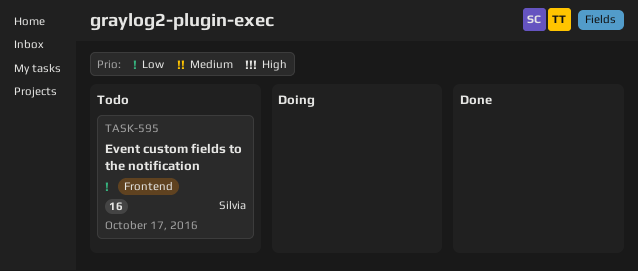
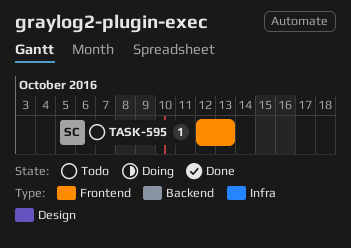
TASK-595, estimate: 16 -> 1
TASK-595, due: Oct 17 -> Oct 13

